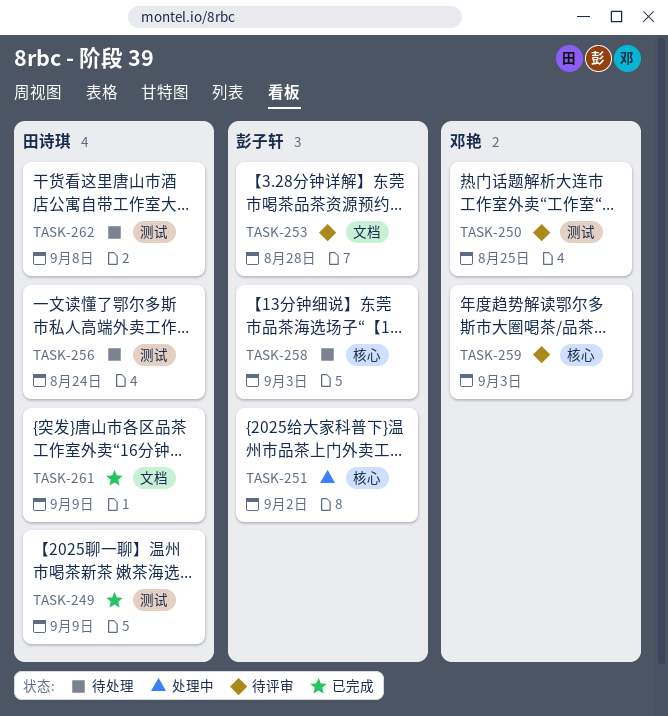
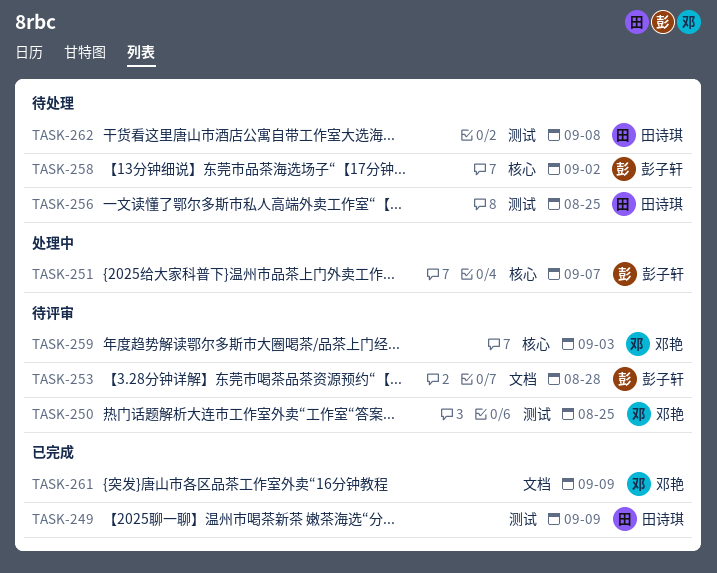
TASK-251, due: Sep 2 -> Sep 7
TASK-256, due: Aug 24 -> Aug 25
TASK-258, due: Sep 3 -> Sep 2
TASK-261, owner: 田诗琪 -> 邓艳

